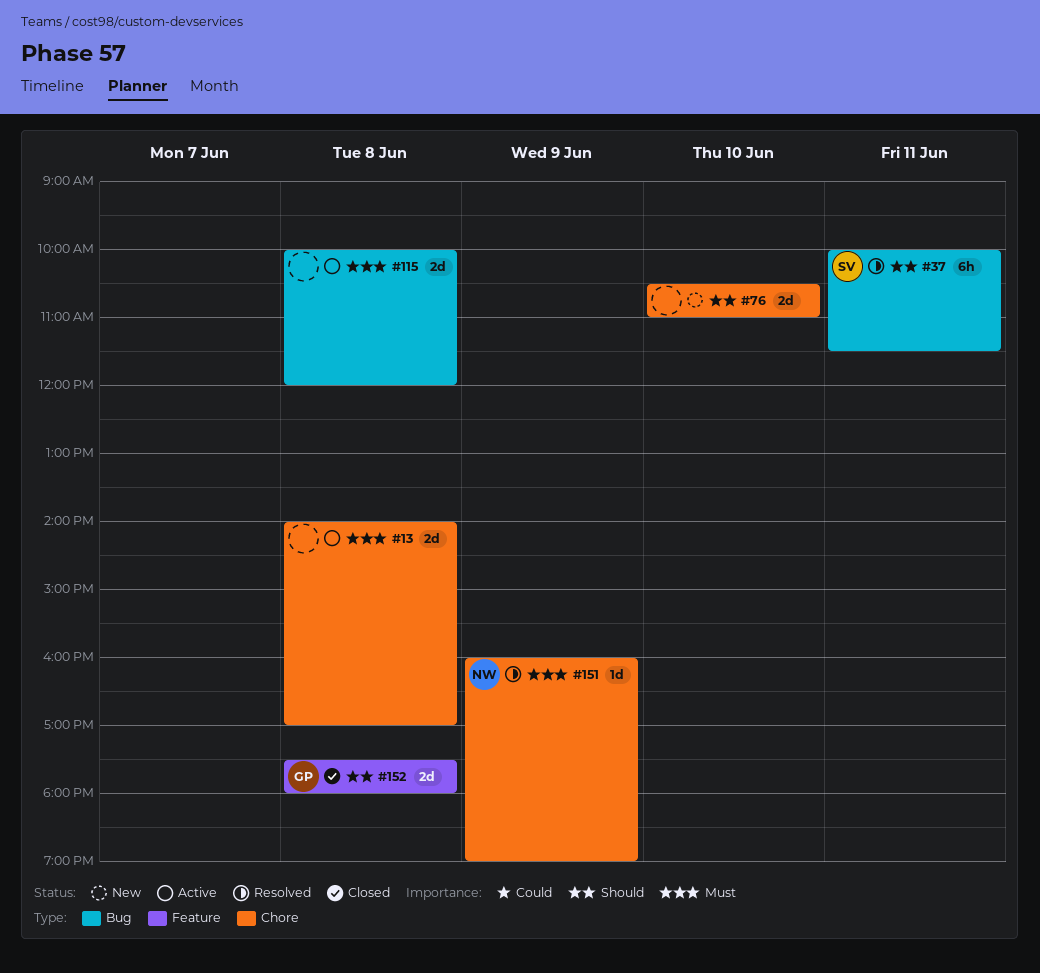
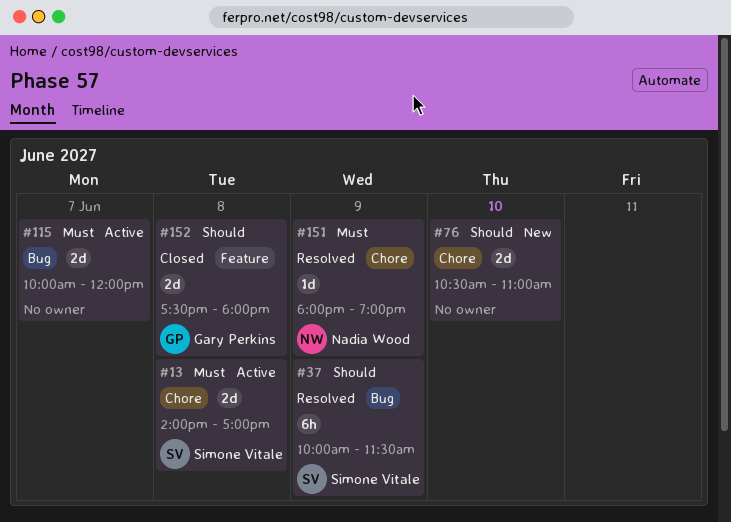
#13, owner: none -> Simone Vitale
#37, day: Jun 11 -> Jun 9
#115, day: Jun 8 -> Jun 7
#151, begins: 16:00 -> 18:00

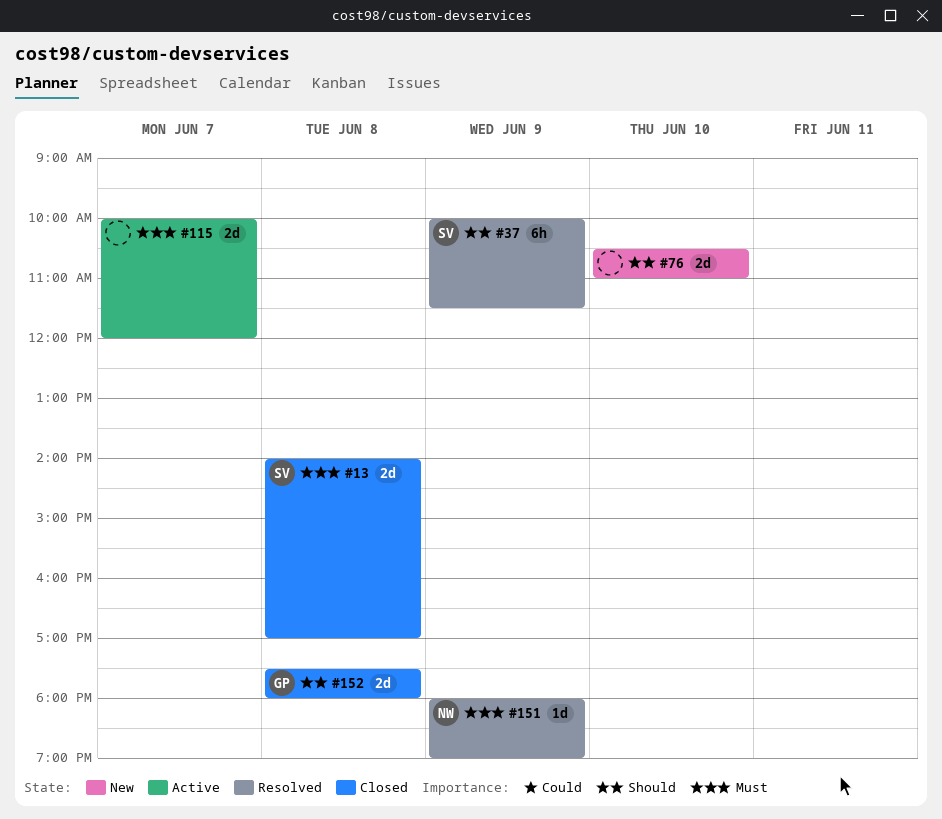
#13, status: Active -> Closed

